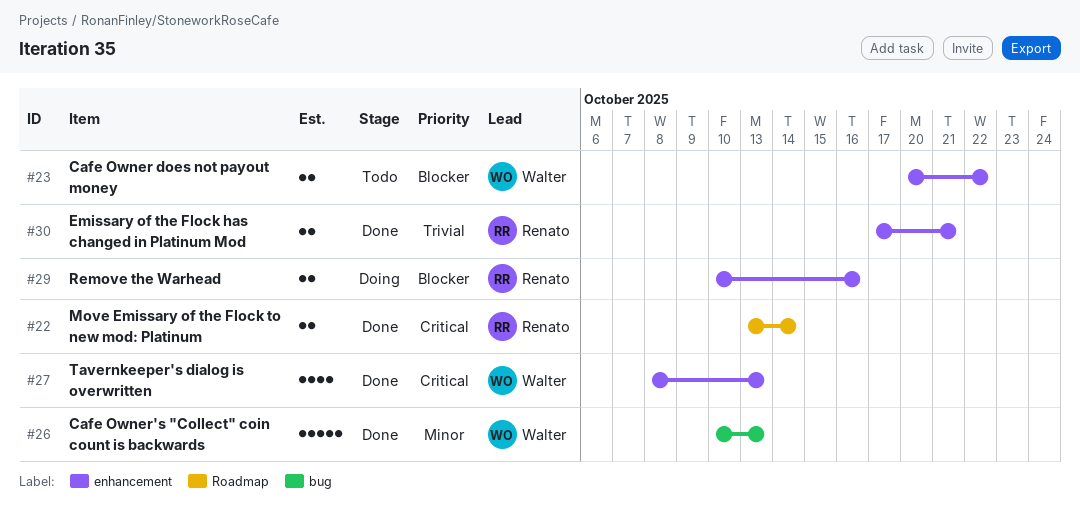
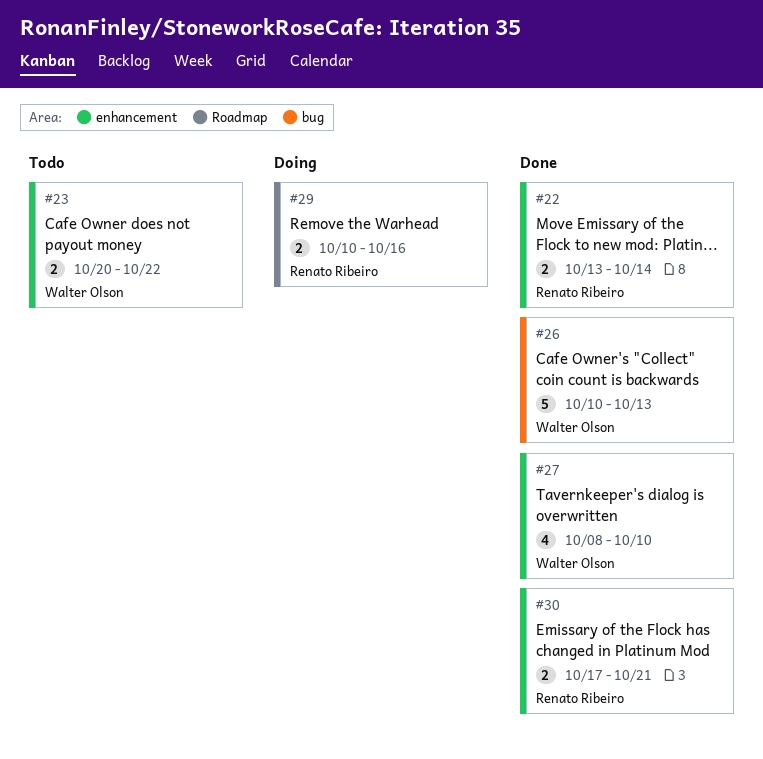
#22, label: Roadmap -> enhancement
#27, due: Oct 13 -> Oct 10
#29, label: enhancement -> Roadmap

